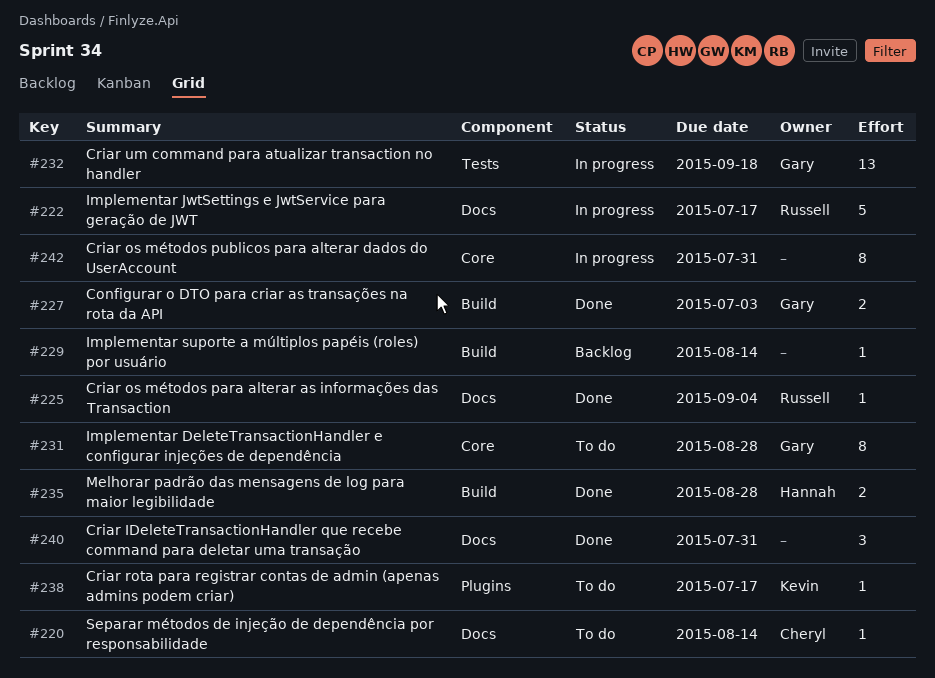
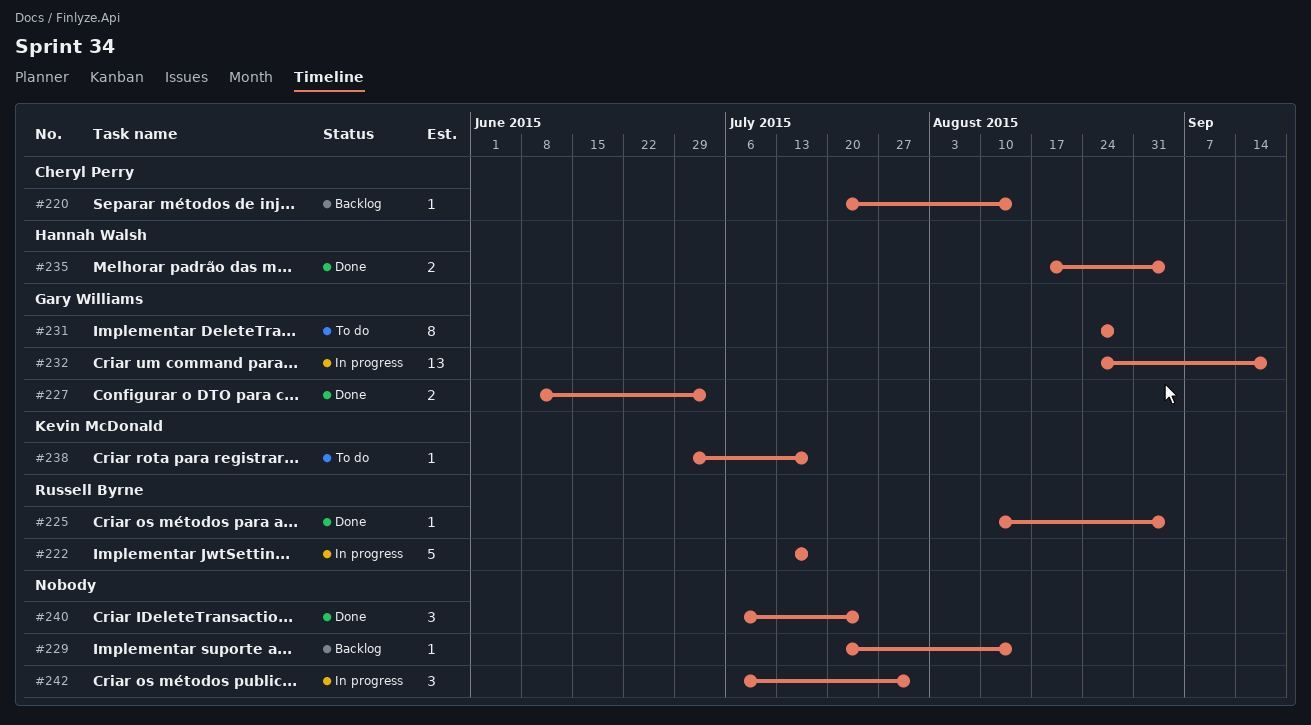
#220, status: To do -> Backlog
#235, due: Aug 28 -> Sep 4
#240, due: Jul 31 -> Jul 24
#242, estimate: 8 -> 3

